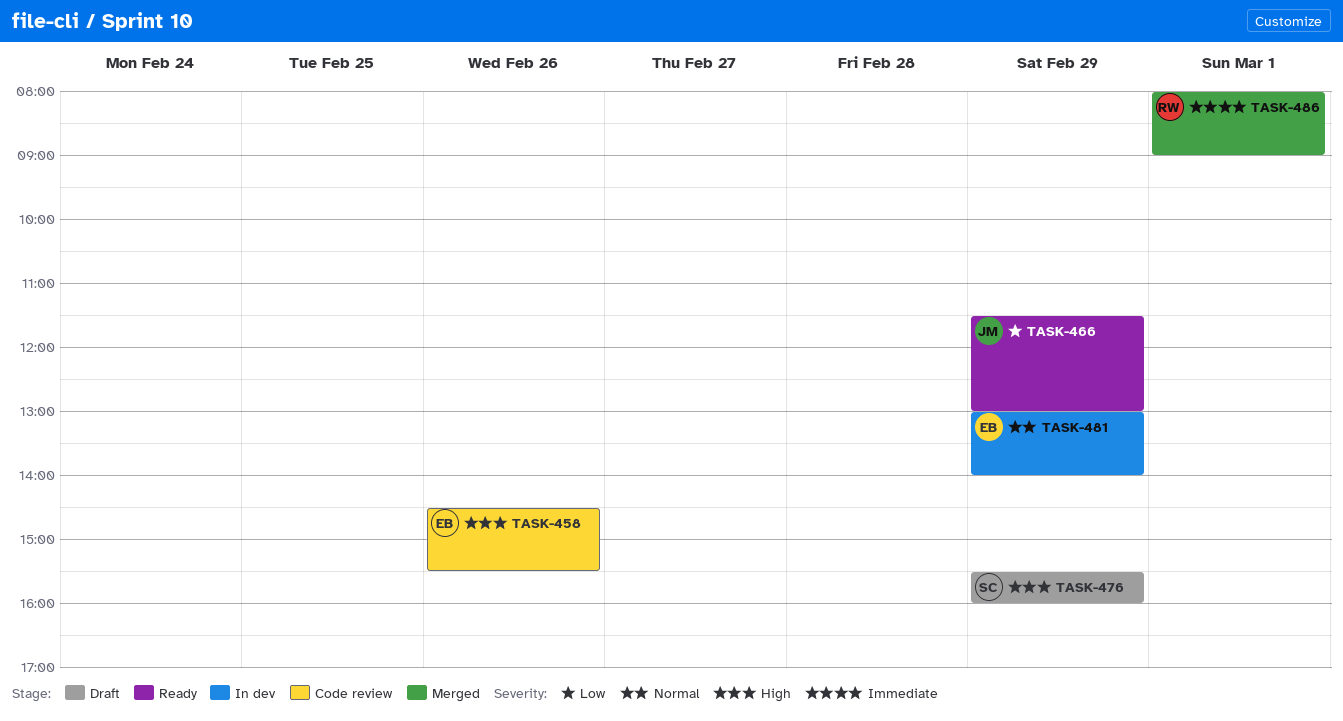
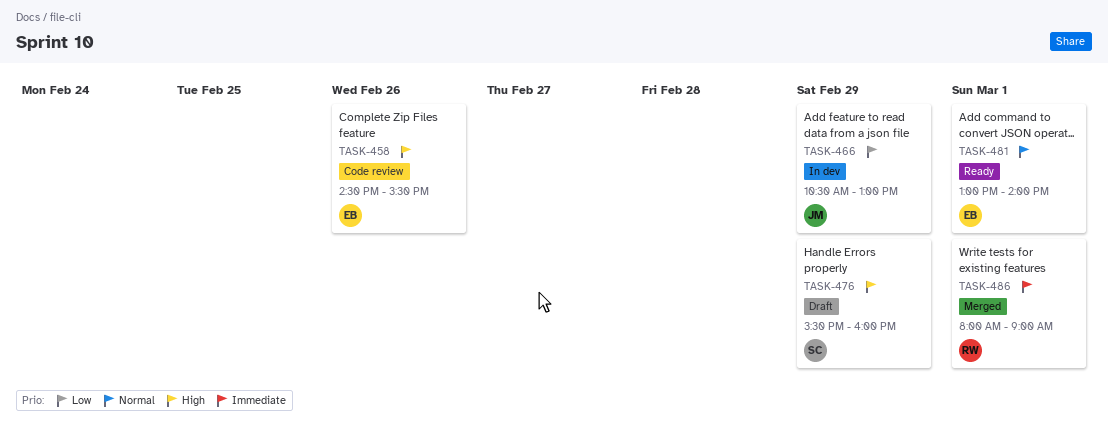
TASK-466, status: Ready -> In dev
TASK-466, begins: 11:30 -> 10:30
TASK-481, status: In dev -> Ready
TASK-481, day: Feb 29 -> Mar 1

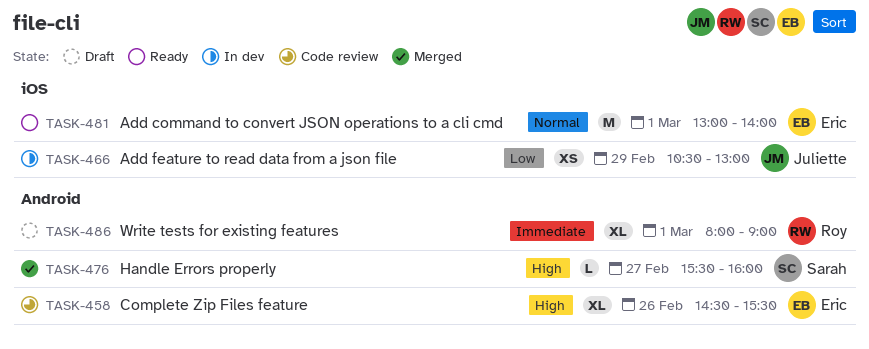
TASK-476, status: Draft -> Merged
TASK-476, day: Feb 29 -> Feb 27
TASK-486, status: Merged -> Draft

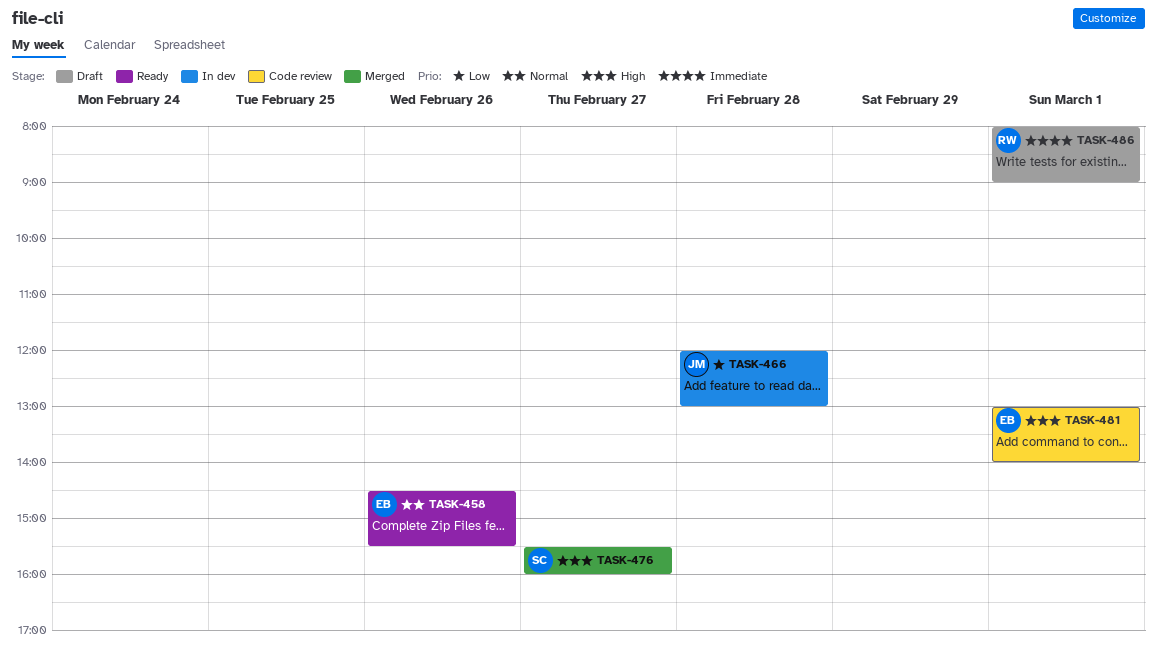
TASK-458, status: Code review -> Ready
TASK-458, priority: High -> Normal
TASK-466, day: Feb 29 -> Feb 28
TASK-466, begins: 10:30 -> 12:00
TASK-481, status: Ready -> Code review
TASK-481, priority: Normal -> High

